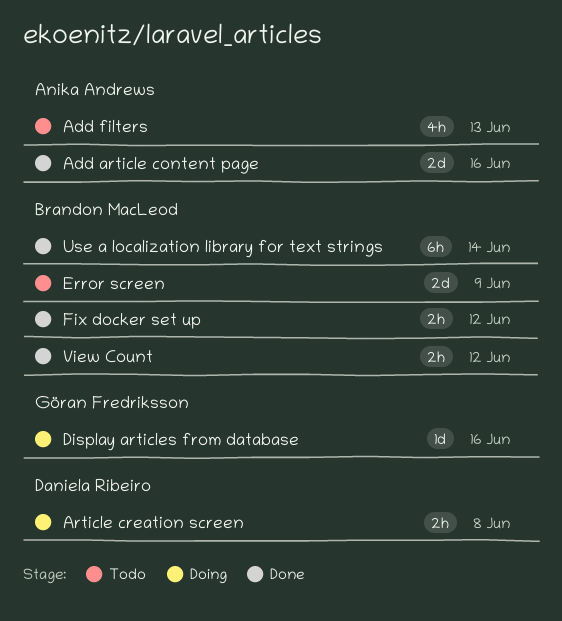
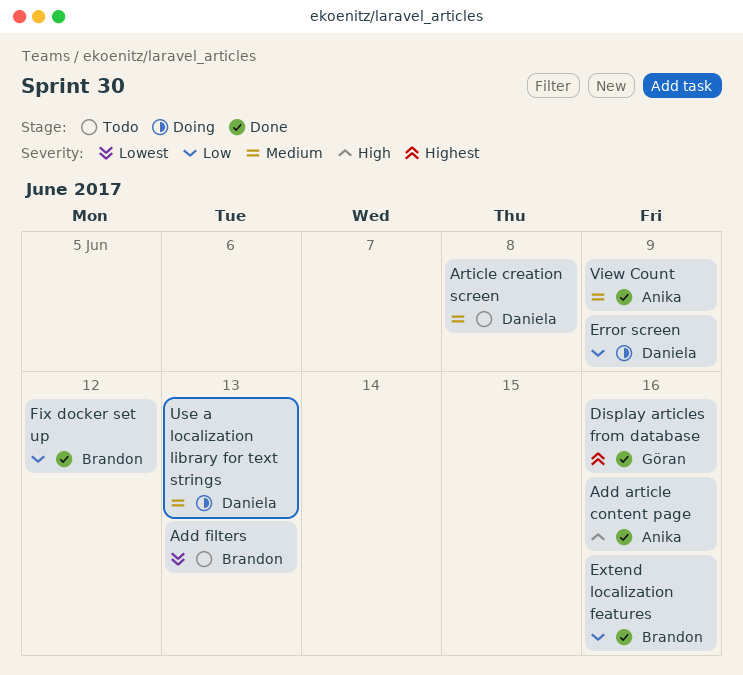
Add filters, owner: Anika Andrews -> Brandon MacLeod
Article creation screen, status: Doing -> Todo
Display articles from database, status: Doing -> Done
Error screen, status: Todo -> Doing
Error screen, owner: Brandon MacLeod -> Daniela Ribeiro
Extend localization features: none -> present
Use a localization library for text strings, status: Done -> Doing
Use a localization library for text strings, owner: Brandon MacLeod -> Daniela Ribeiro
Use a localization library for text strings, due: Jun 14 -> Jun 13
View Count, owner: Brandon MacLeod -> Anika Andrews
View Count, due: Jun 12 -> Jun 9

